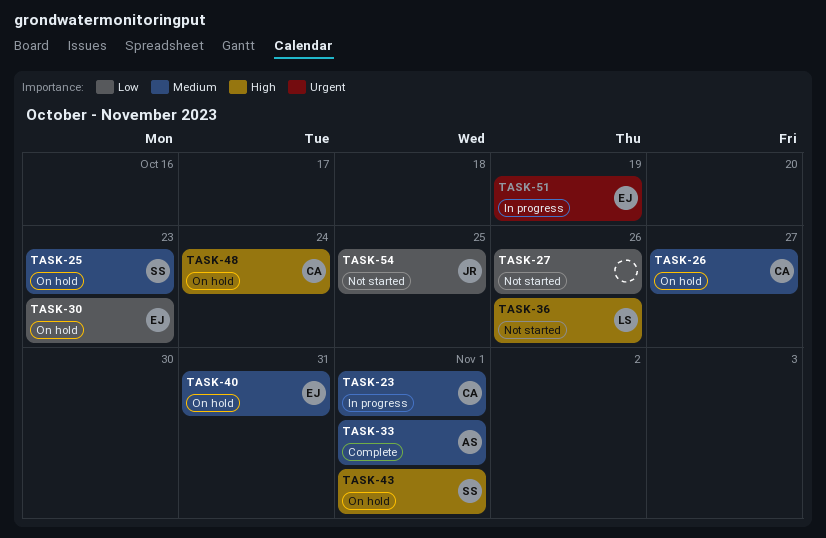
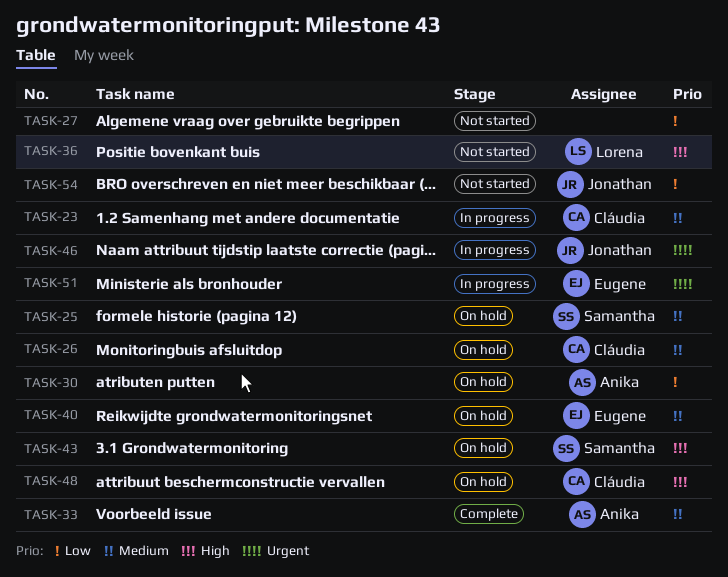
TASK-30, owner: Eugene -> Anika
TASK-46: none -> present

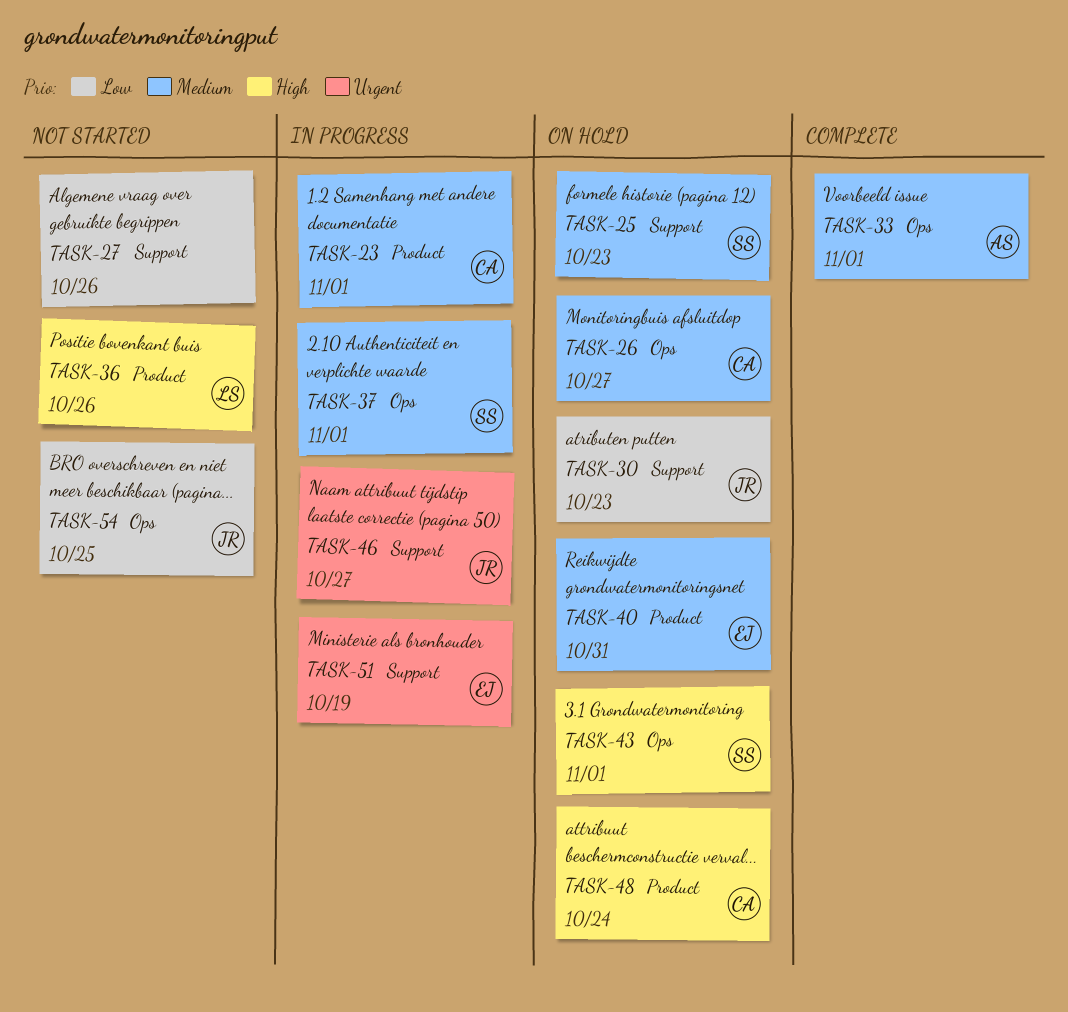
TASK-30, owner: Anika -> Jonathan
TASK-37: none -> present

